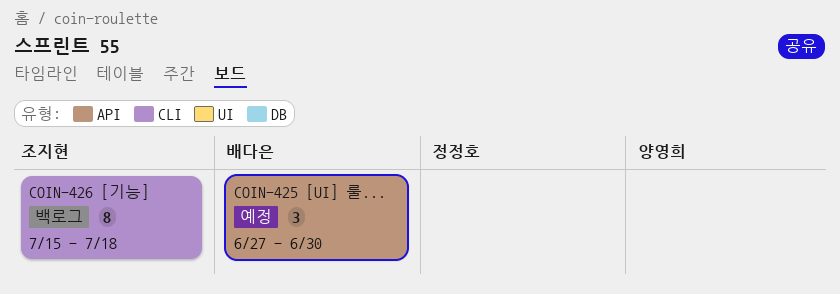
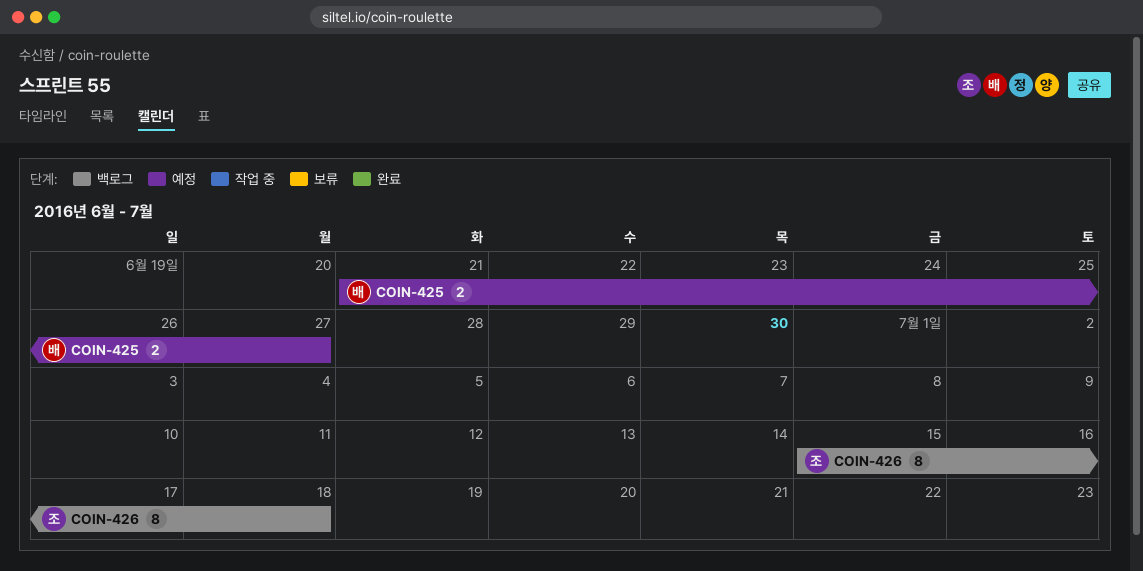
COIN-425, estimate: 3 -> 2
COIN-425, start: Jun 27 -> Jun 21
COIN-425, due: Jun 30 -> Jun 27

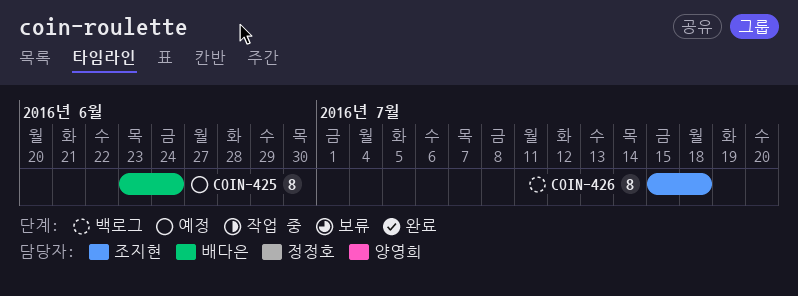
COIN-425, estimate: 2 -> 8
COIN-425, start: Jun 21 -> Jun 23
COIN-425, due: Jun 27 -> Jun 24

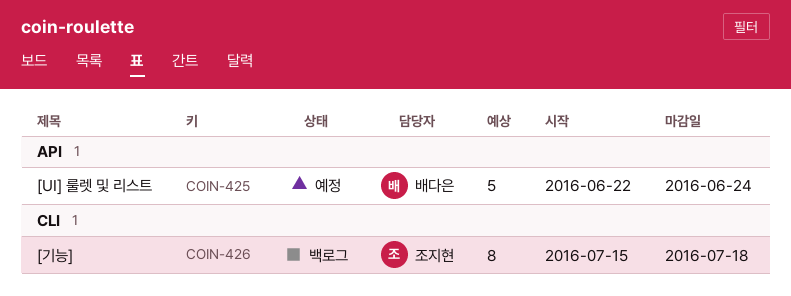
COIN-425, estimate: 8 -> 5
COIN-425, start: Jun 23 -> Jun 22

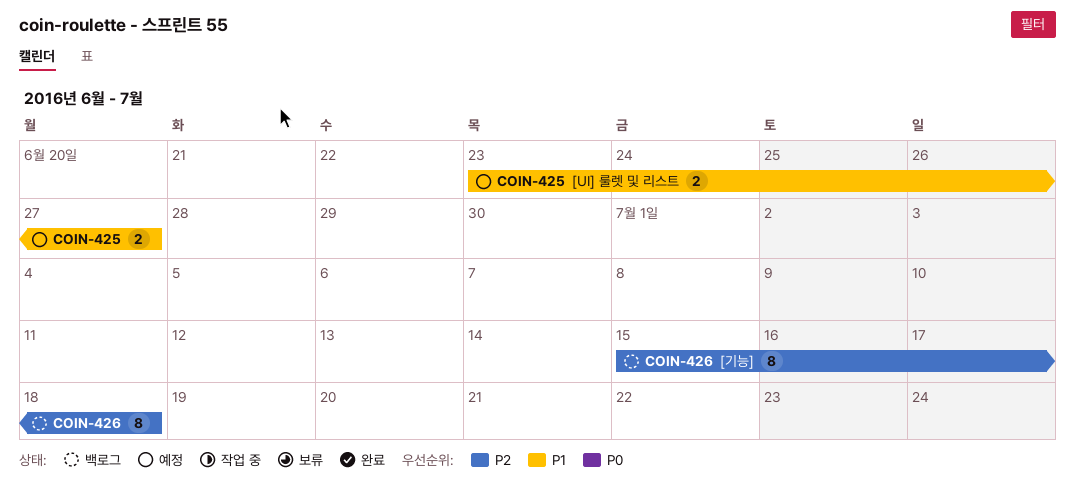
COIN-425, estimate: 5 -> 2
COIN-425, start: Jun 22 -> Jun 23
COIN-425, due: Jun 24 -> Jun 27

